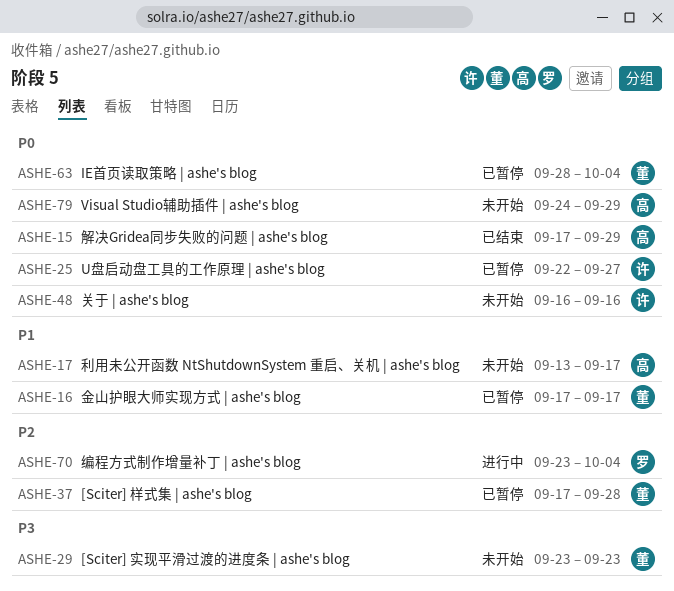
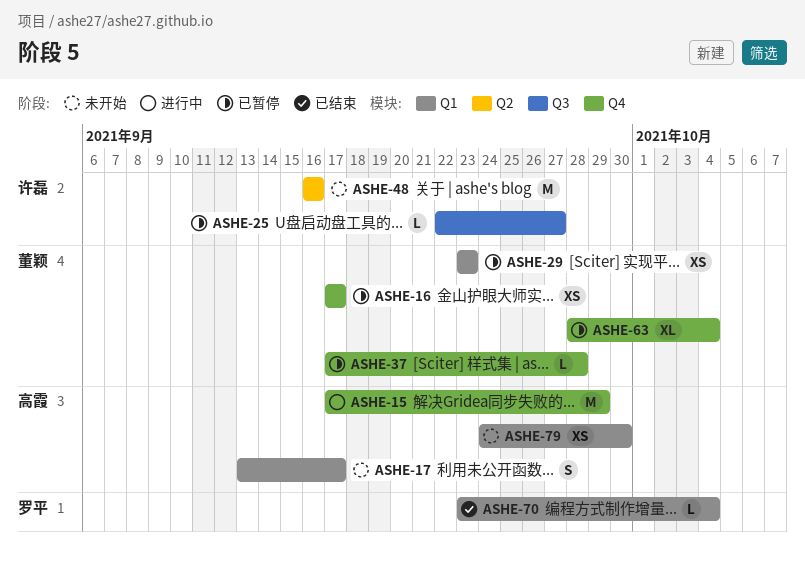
ASHE-15, status: 已结束 -> 进行中
ASHE-29, status: 未开始 -> 已暂停
ASHE-70, status: 进行中 -> 已结束
ASHE-79, due: Sep 29 -> Sep 30

